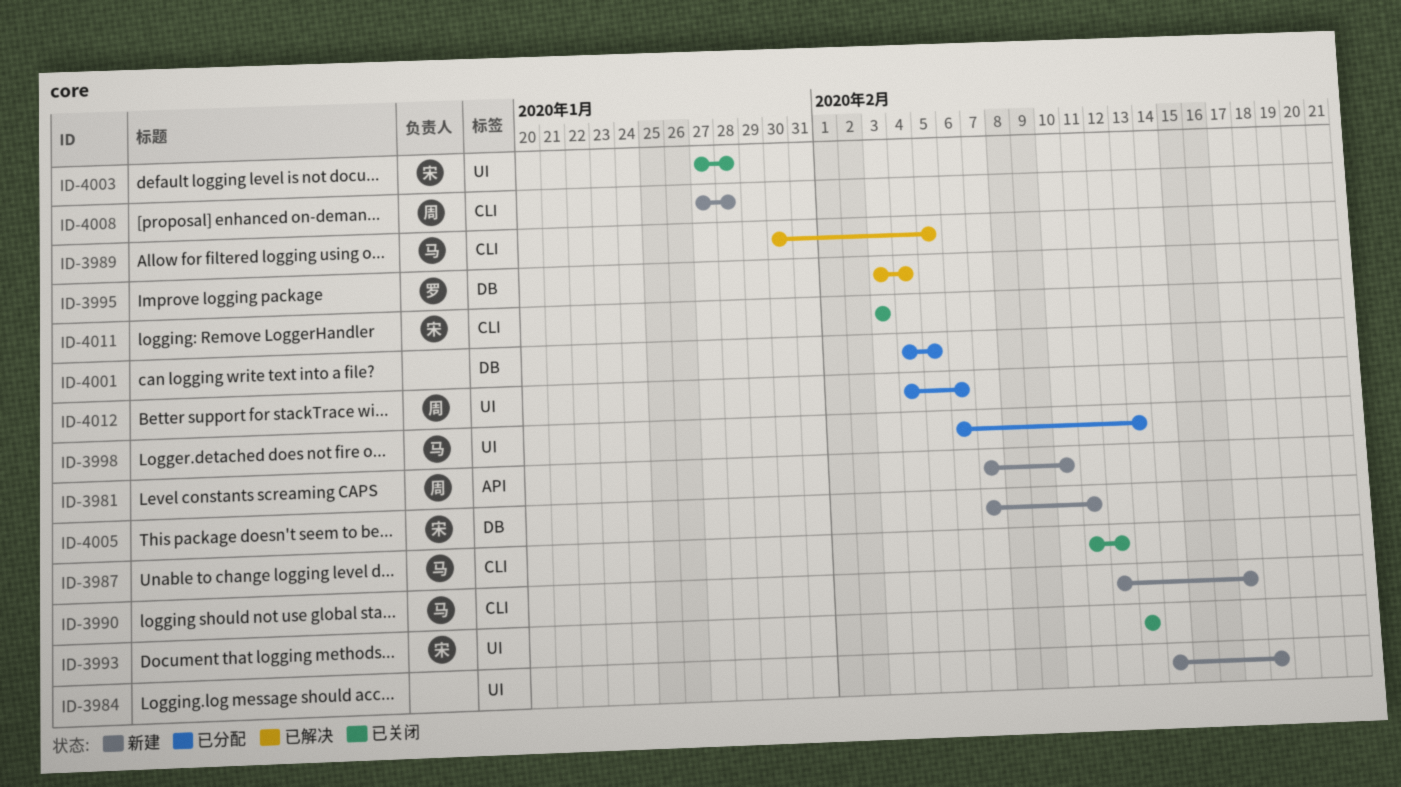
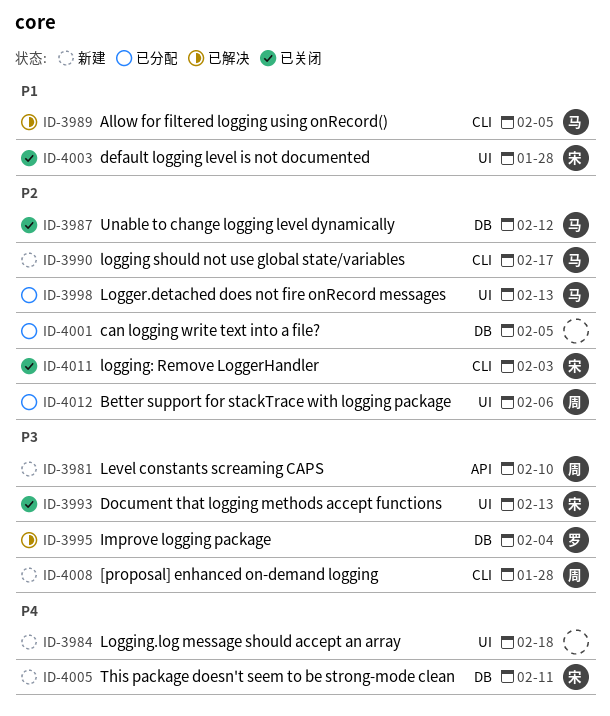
ID-3987, label: CLI -> DB

